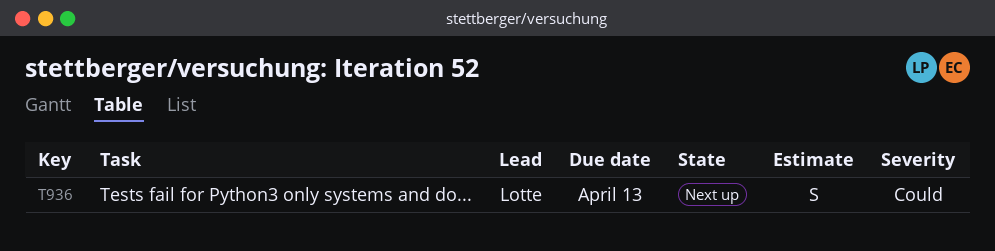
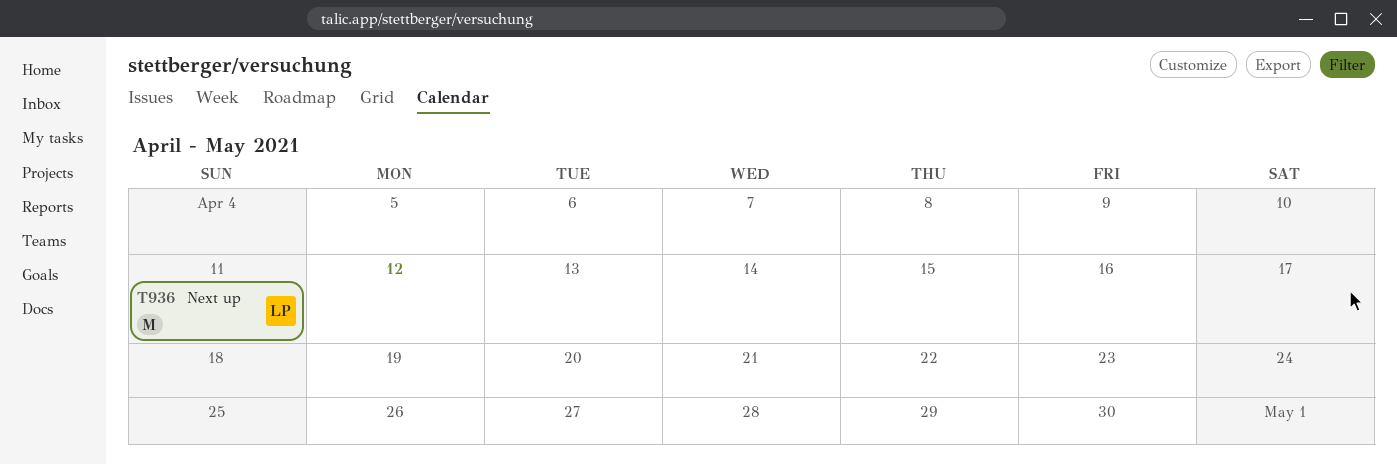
T936, estimate: S -> M
T936, due: Apr 13 -> Apr 11

